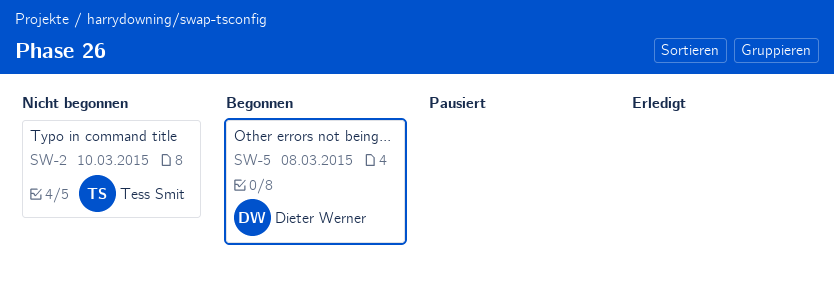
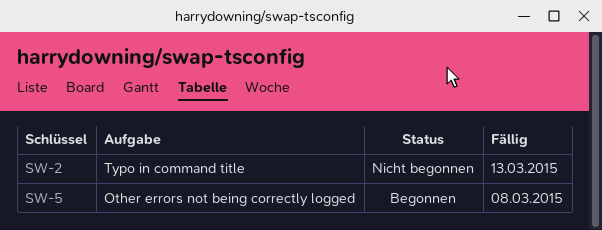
SW-2, due: Mar 10 -> Mar 13

